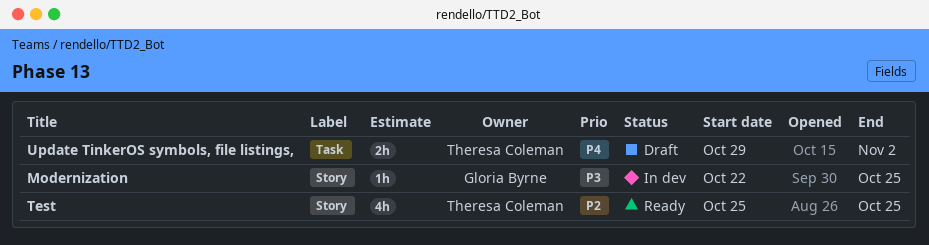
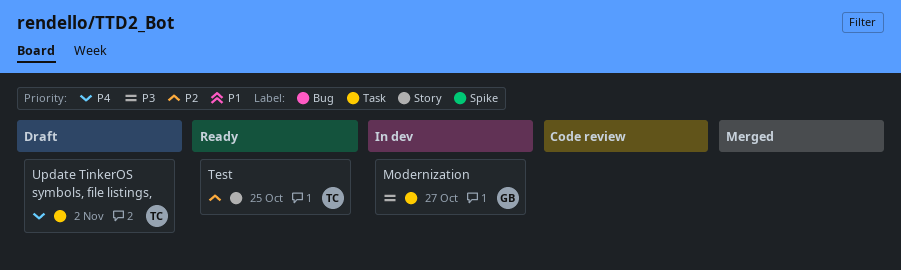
Modernization, label: Story -> Task
Modernization, due: Oct 25 -> Oct 27

